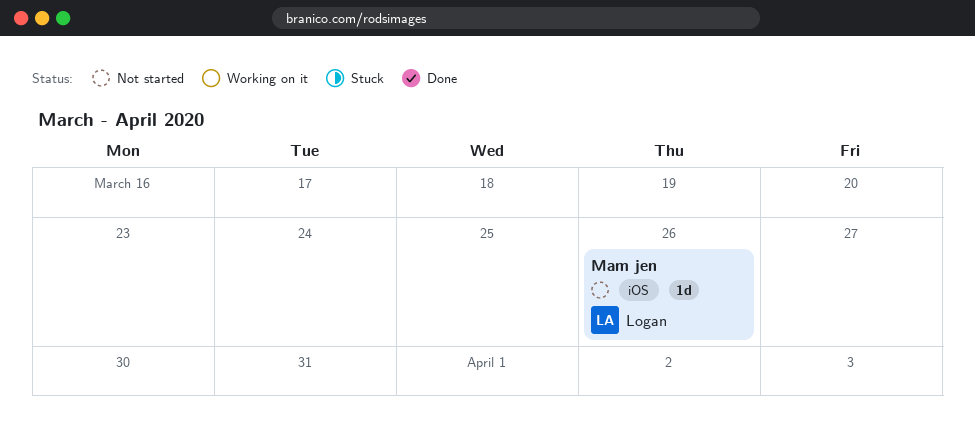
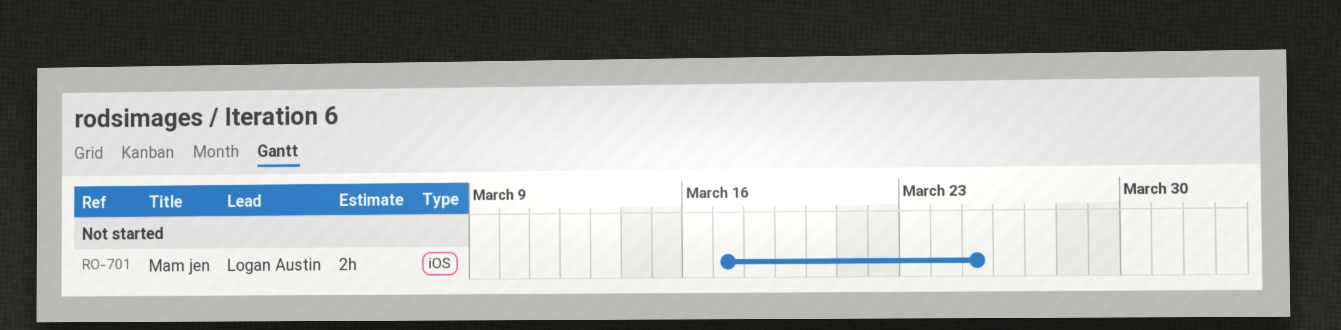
Mam jen, estimate: 1d -> 2h
Mam jen, due: Mar 26 -> Mar 25

